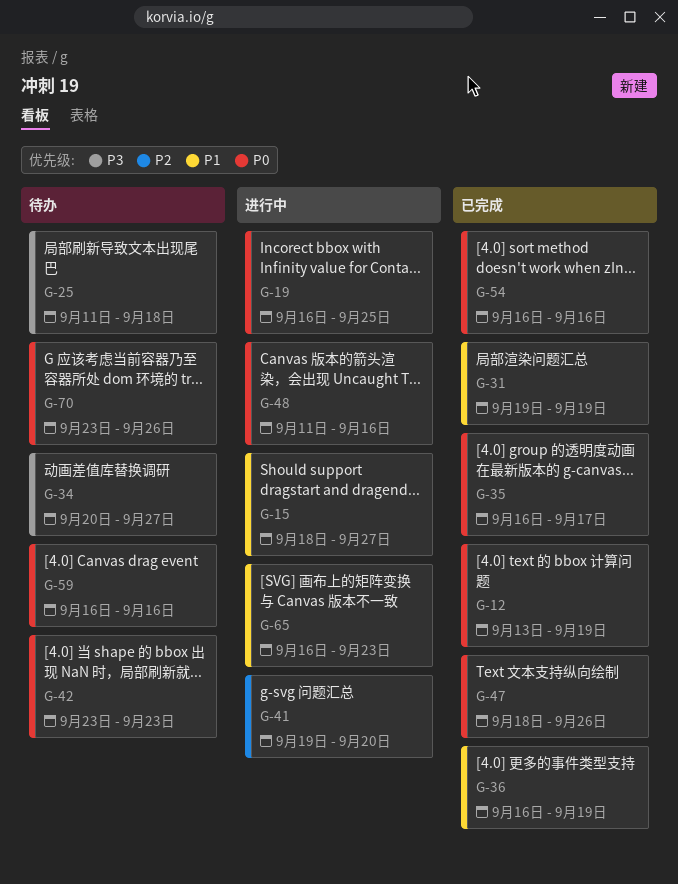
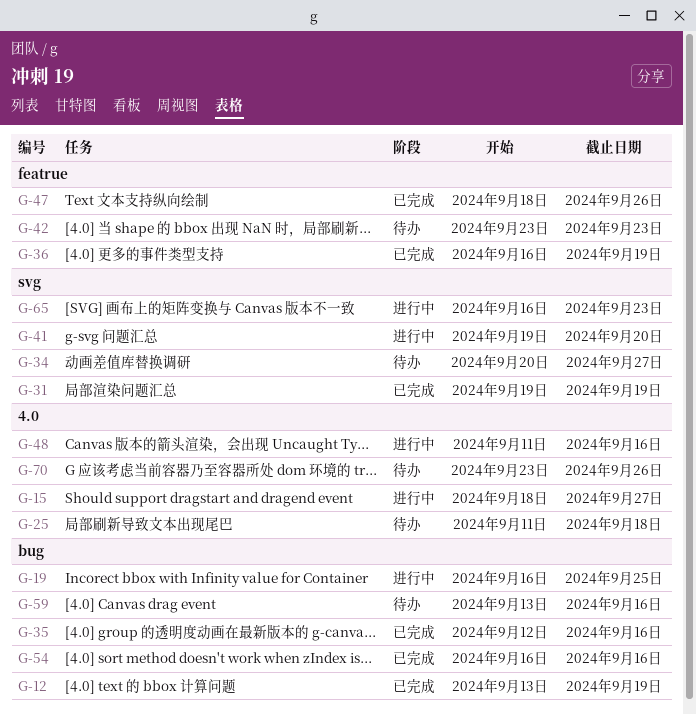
G-35, start: Sep 16 -> Sep 12
G-35, due: Sep 17 -> Sep 16
G-59, start: Sep 16 -> Sep 13

